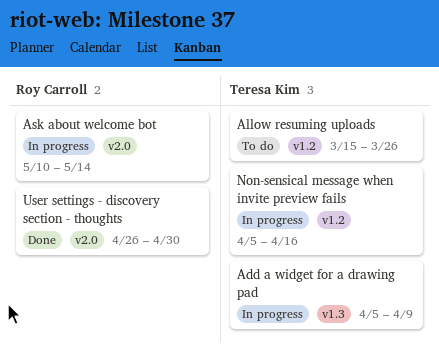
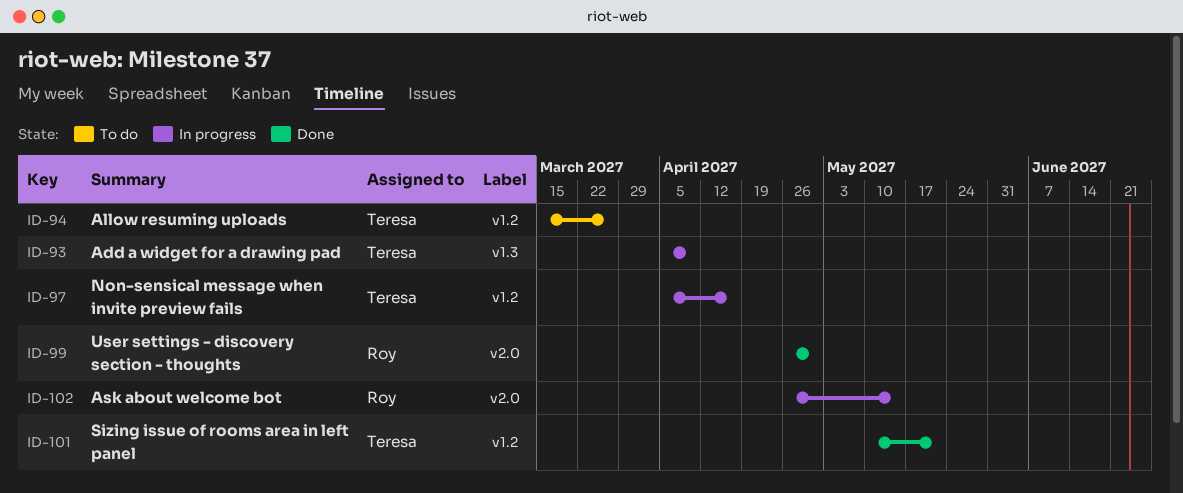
Ask about welcome bot, start: May 10 -> Apr 26
Sizing issue of rooms area in left panel: none -> present

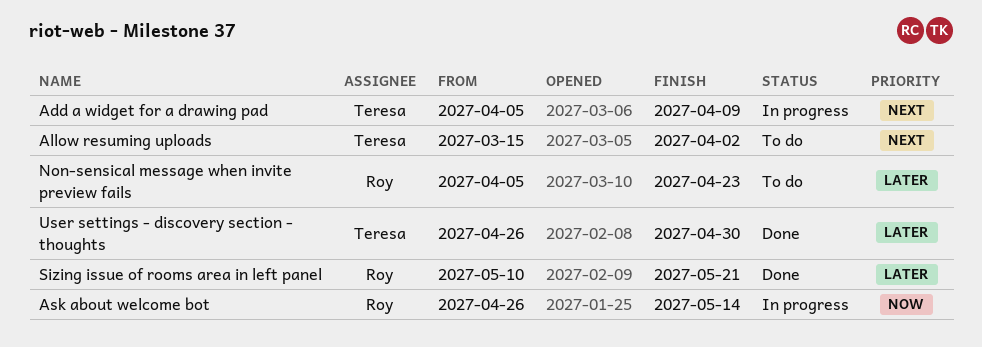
Allow resuming uploads, due: Mar 26 -> Apr 2
Non-sensical message when invite preview fails, status: In progress -> To do
Non-sensical message when invite preview fails, owner: Teresa -> Roy
Non-sensical message when invite preview fails, due: Apr 16 -> Apr 23
Sizing issue of rooms area in left panel, owner: Teresa -> Roy
User settings - discovery section - thoughts, owner: Roy -> Teresa

